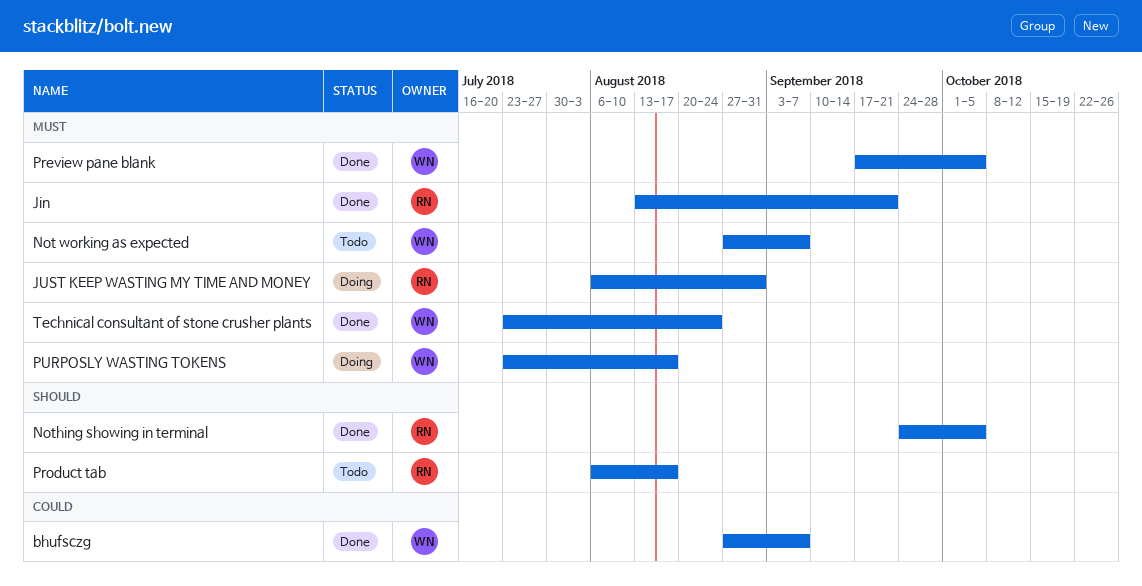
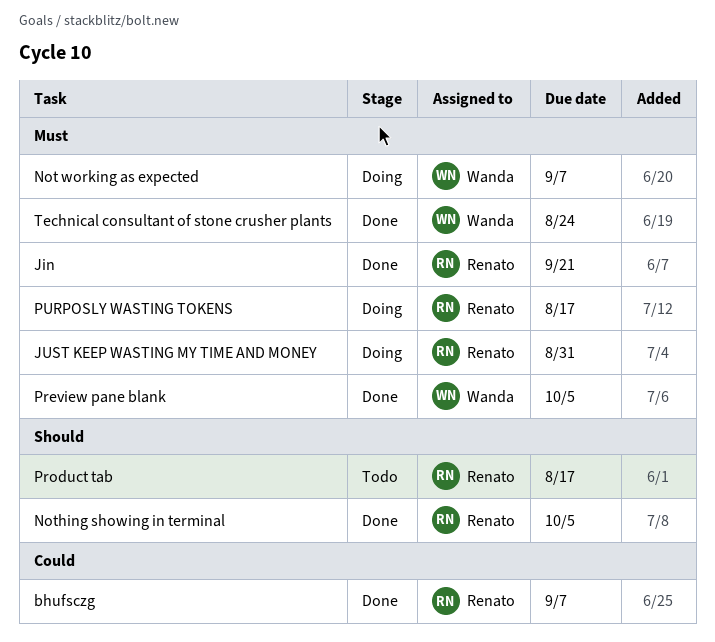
bhufsczg, owner: Wanda -> Renato
Not working as expected, status: Todo -> Doing
PURPOSLY WASTING TOKENS, owner: Wanda -> Renato

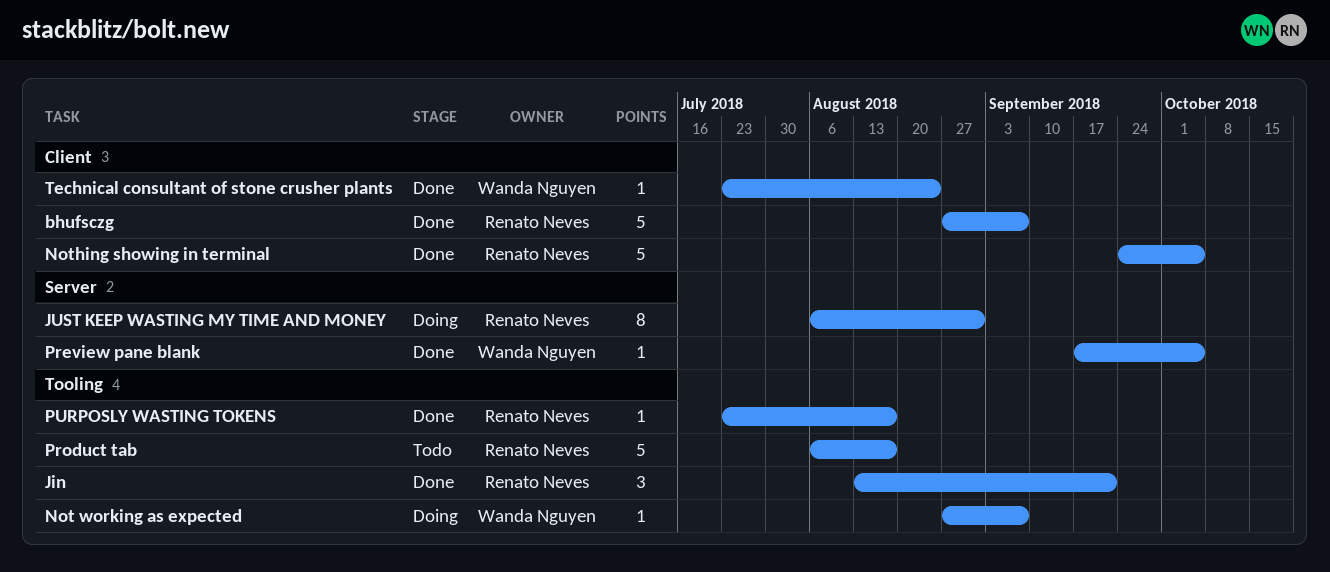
PURPOSLY WASTING TOKENS, status: Doing -> Done

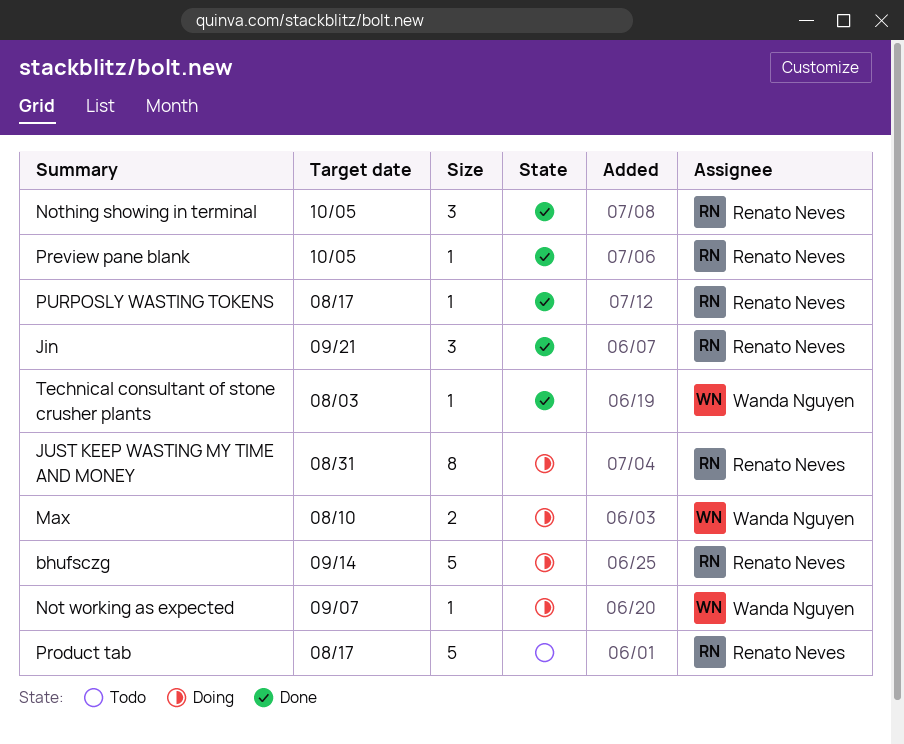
bhufsczg, status: Done -> Doing
bhufsczg, due: Sep 7 -> Sep 14
Max: none -> present
Nothing showing in terminal, estimate: 5 -> 3
Preview pane blank, owner: Wanda Nguyen -> Renato Neves
Technical consultant of stone crusher plants, due: Aug 24 -> Aug 3

